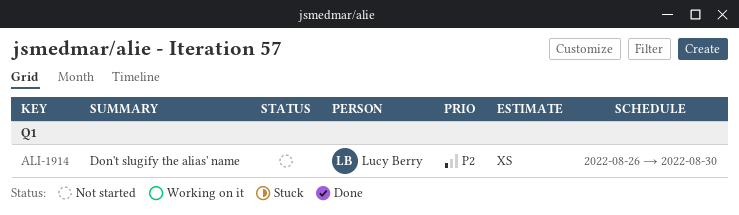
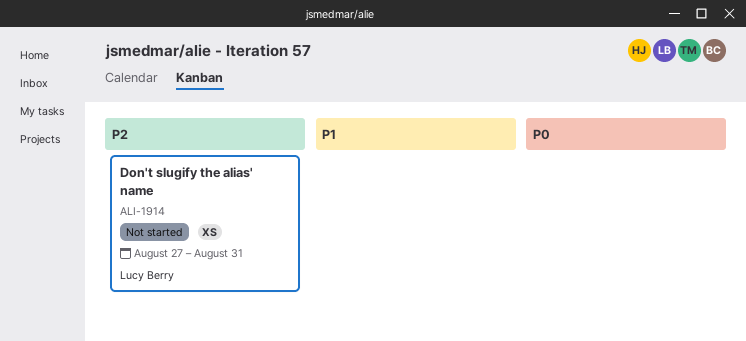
ALI-1914, start: Aug 26 -> Aug 27
ALI-1914, due: Aug 30 -> Aug 31

